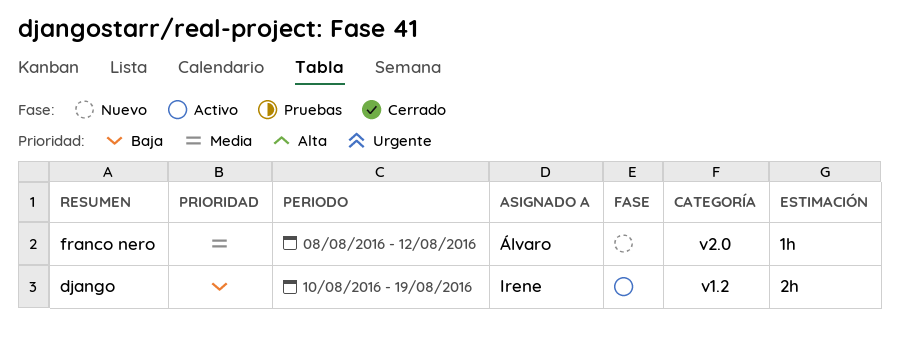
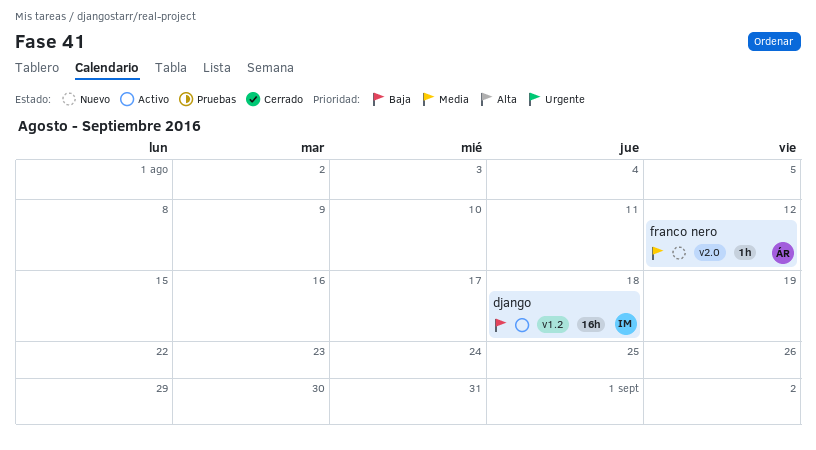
django, estimate: 2h -> 16h
django, due: Aug 19 -> Aug 18

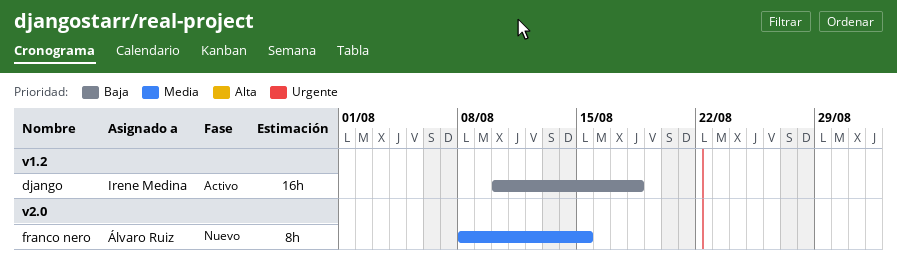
franco nero, estimate: 1h -> 8h
franco nero, due: Aug 12 -> Aug 15

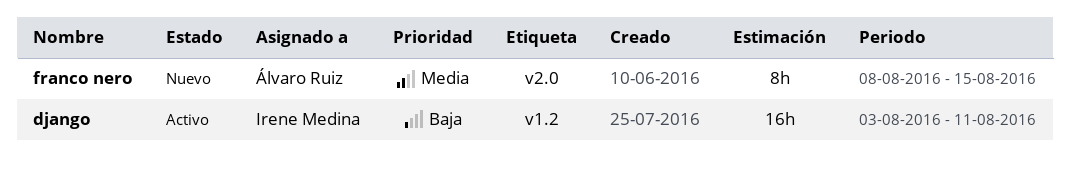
django, start: Aug 10 -> Aug 3
django, due: Aug 18 -> Aug 11

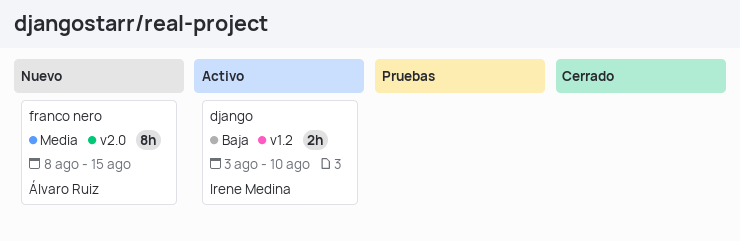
django, estimate: 16h -> 2h
django, due: Aug 11 -> Aug 10

